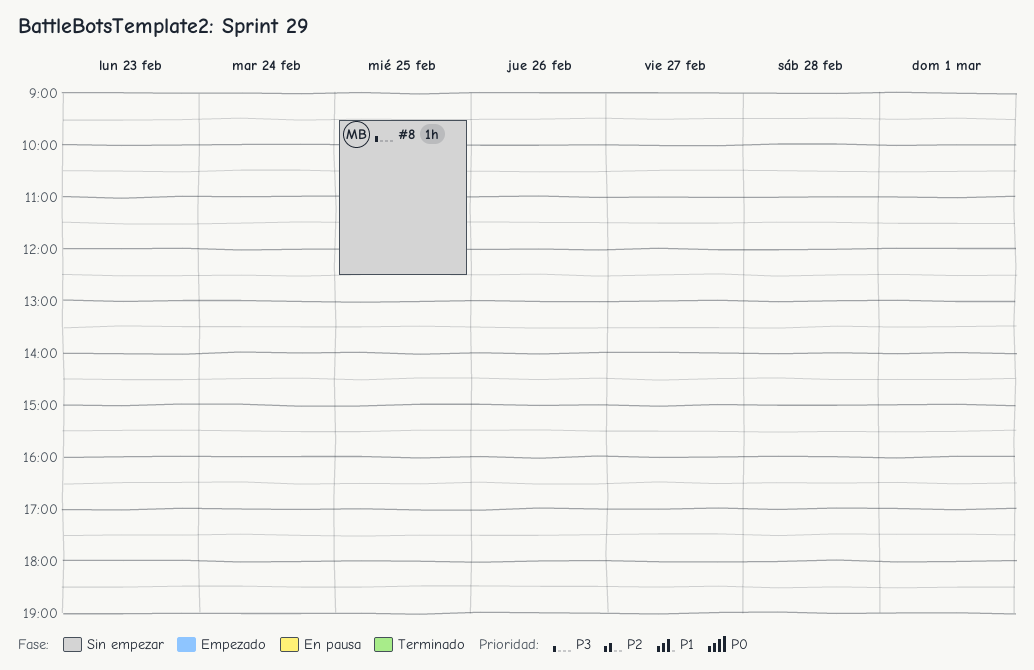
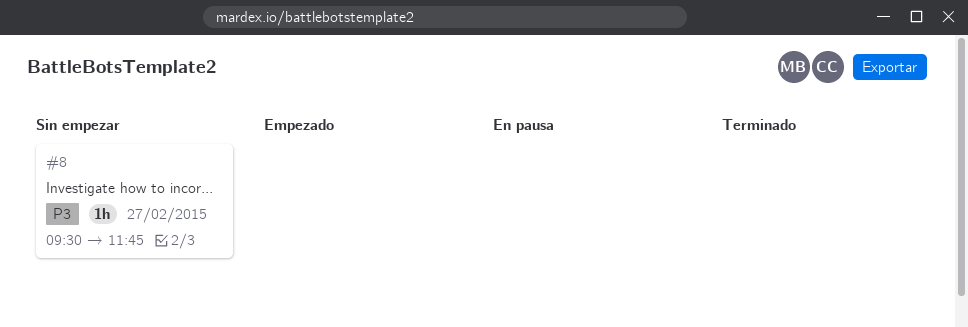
#8, day: Feb 25 -> Feb 27
#8, ends: 12:30 -> 11:45

